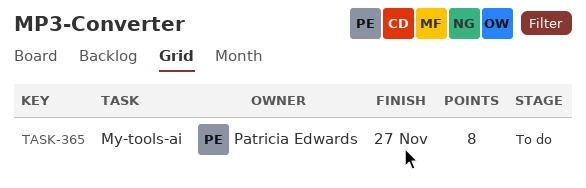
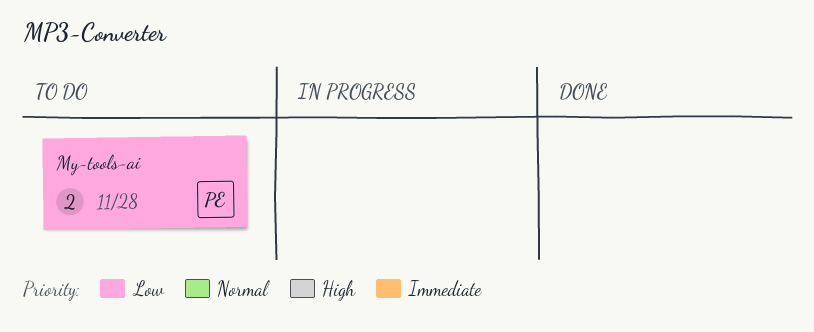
My-tools-ai, estimate: 8 -> 2
My-tools-ai, due: Nov 27 -> Nov 28

